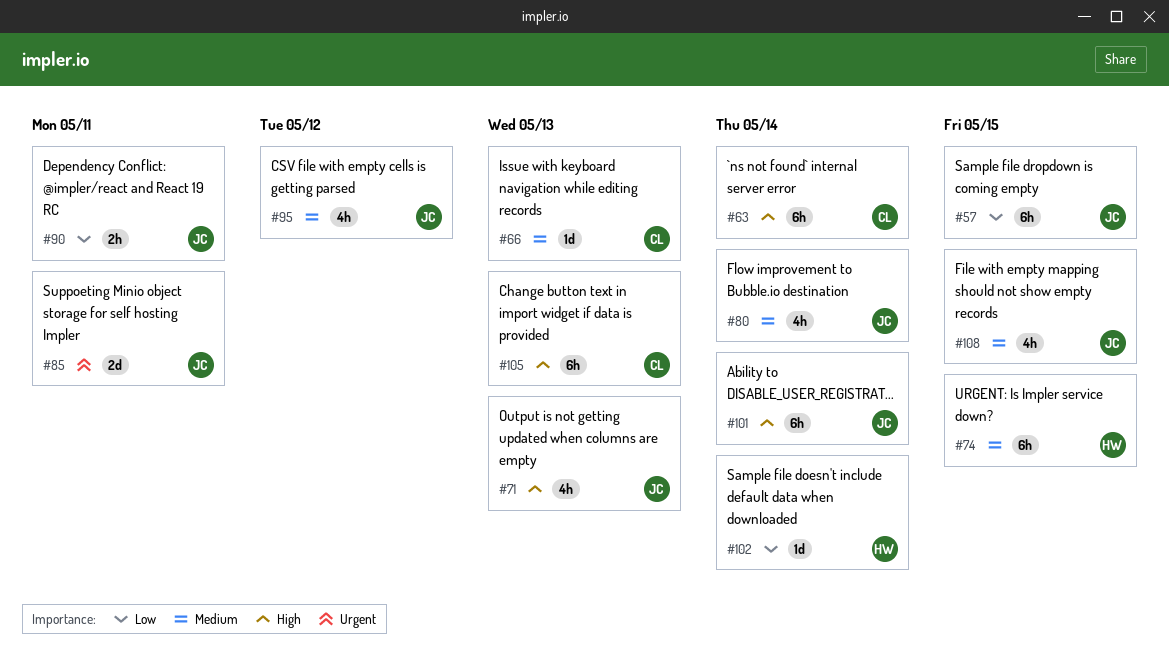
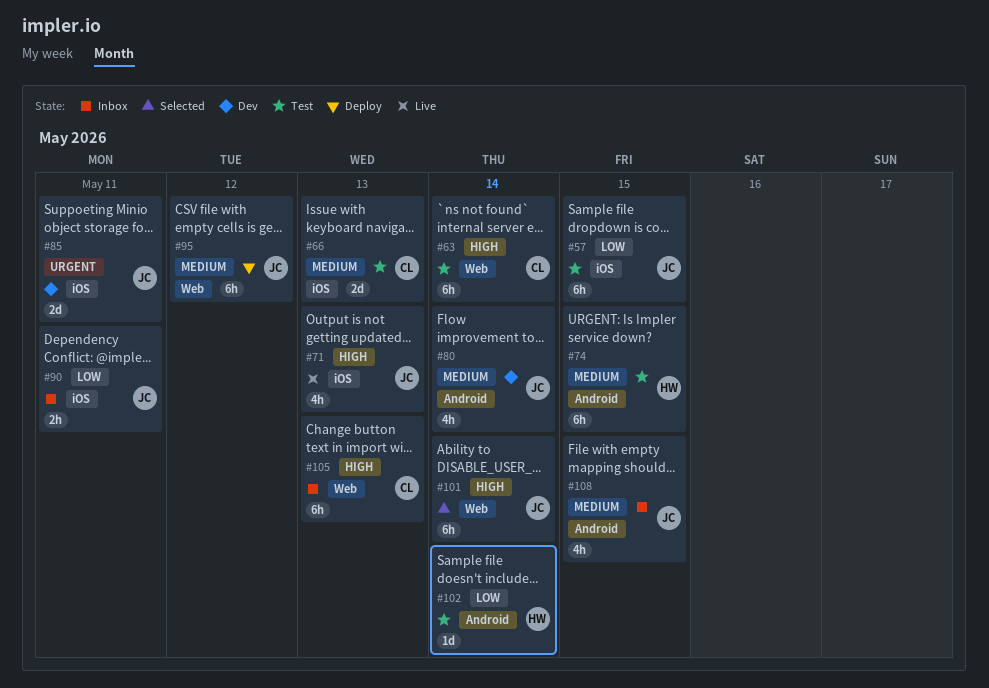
#66, estimate: 1d -> 2d
#95, estimate: 4h -> 6h

